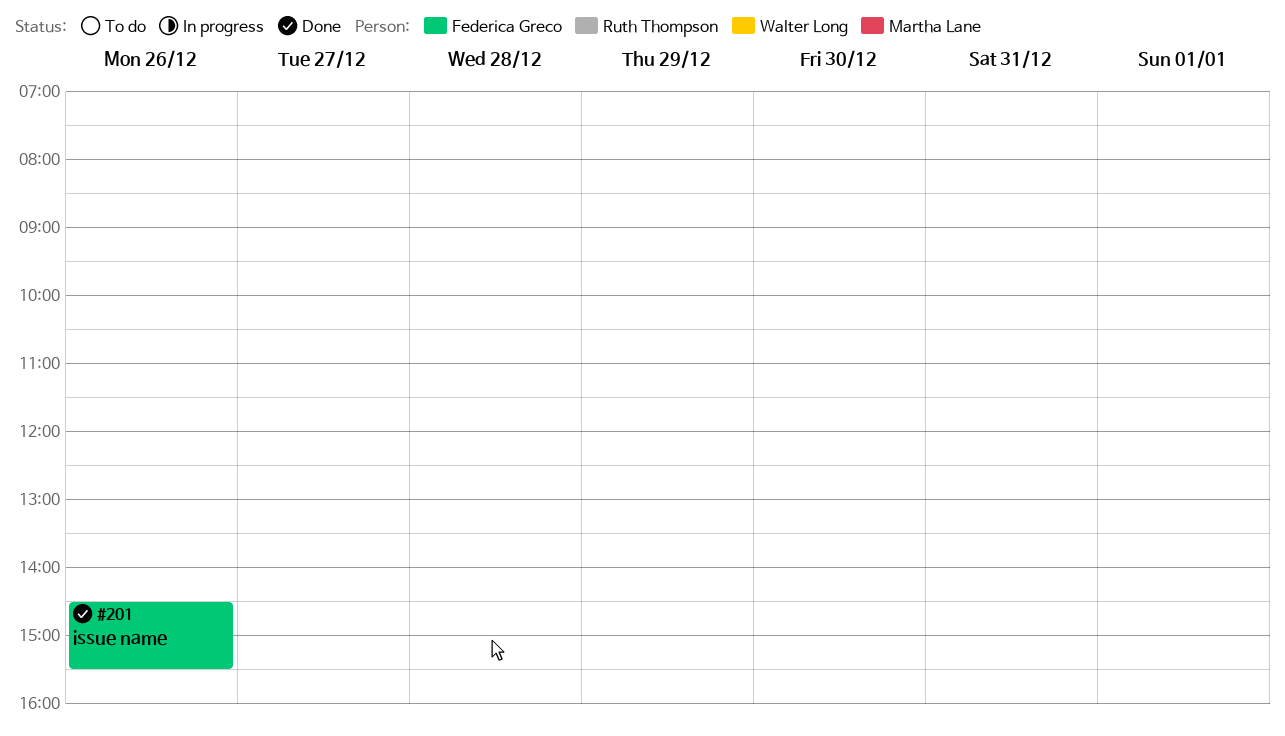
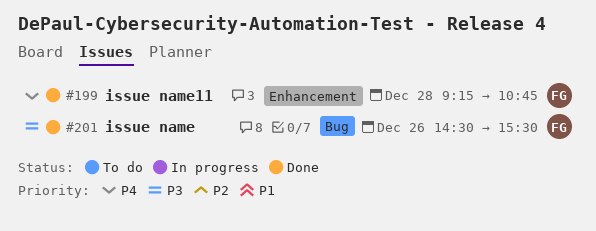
#199: none -> present

